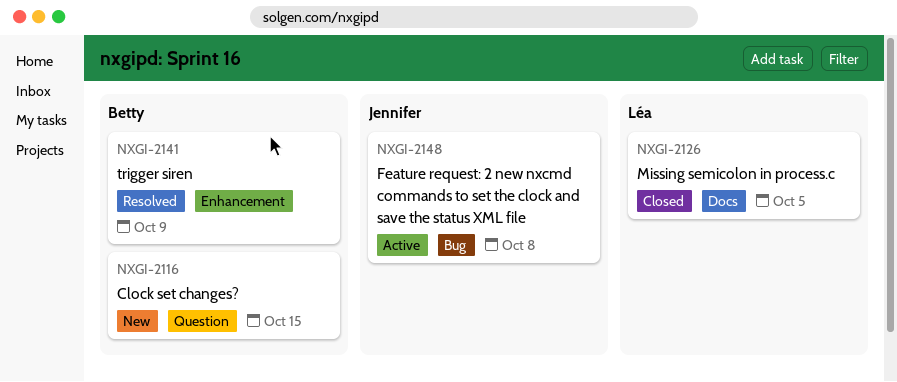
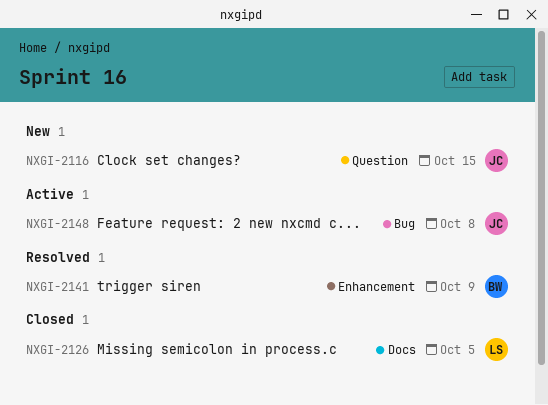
NXGI-2116, owner: Betty -> Jennifer

